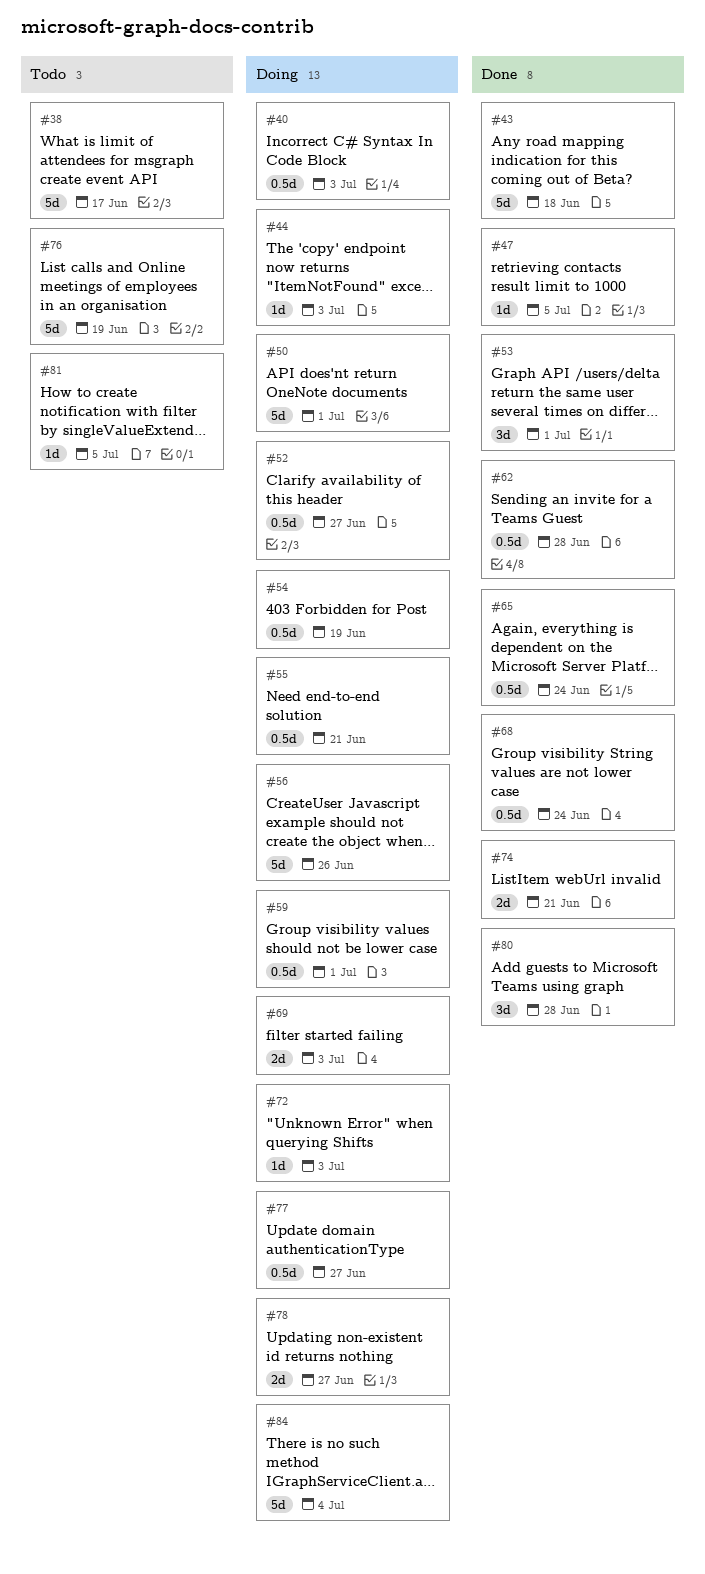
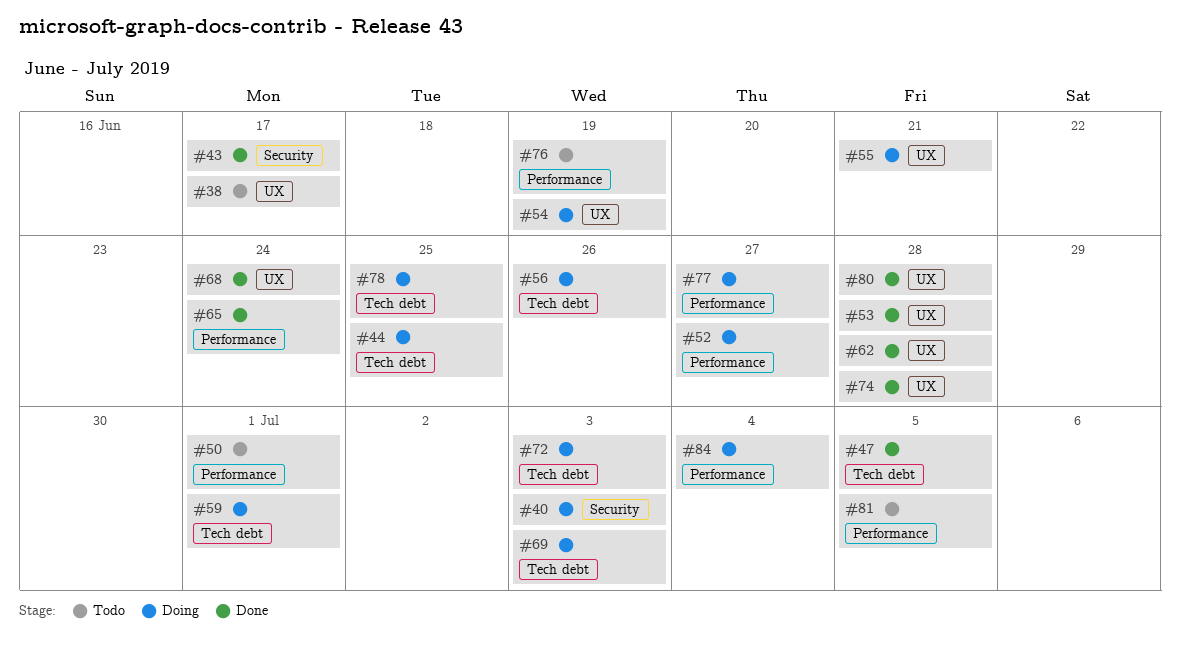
#43, due: Jun 18 -> Jun 17
#44, due: Jul 3 -> Jun 25
#50, status: Doing -> Todo
#53, due: Jul 1 -> Jun 28
#74, due: Jun 21 -> Jun 28
#78, due: Jun 27 -> Jun 25

